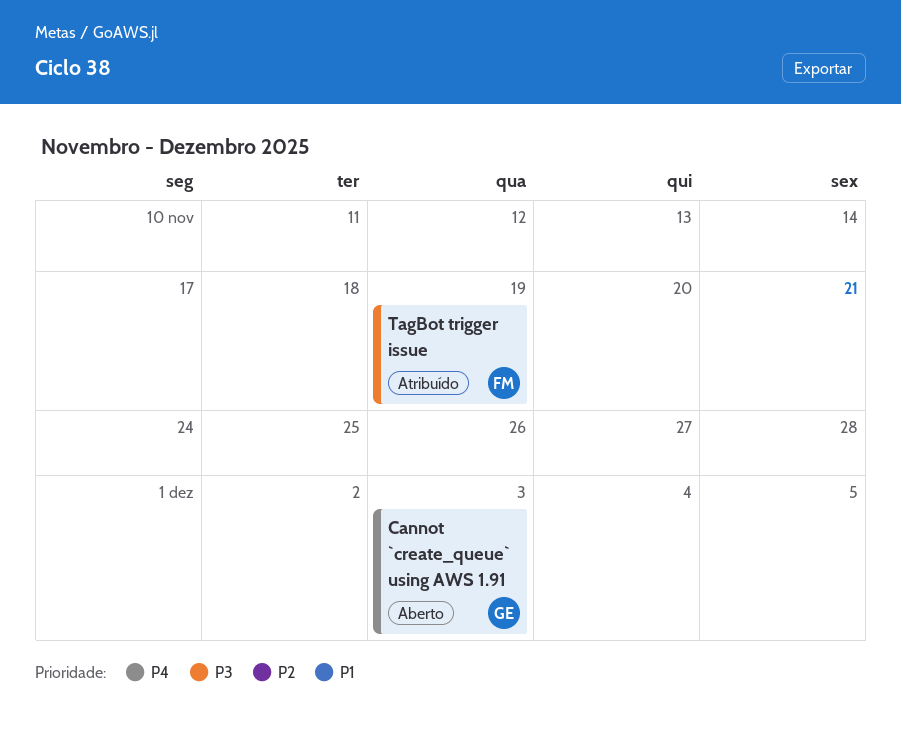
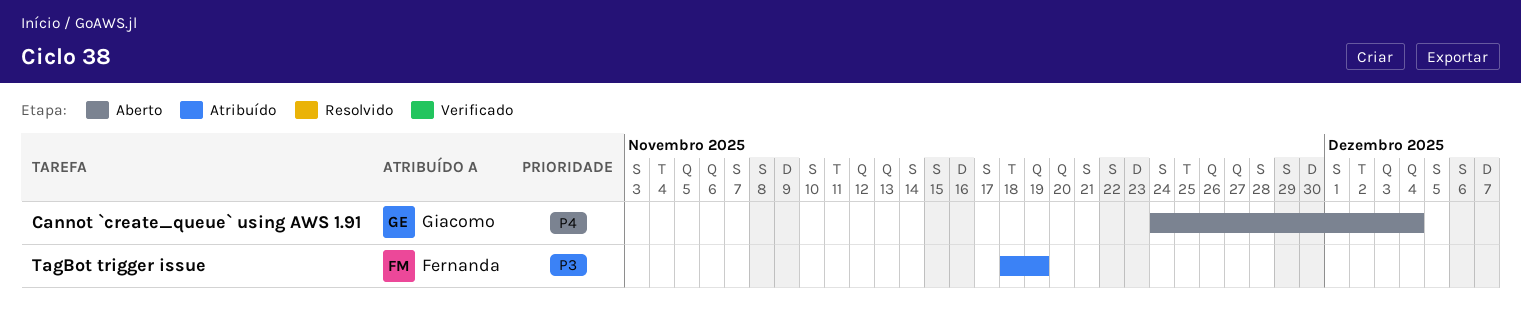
Cannot `create_queue` using AWS 1.91, due: Dec 3 -> Dec 4

